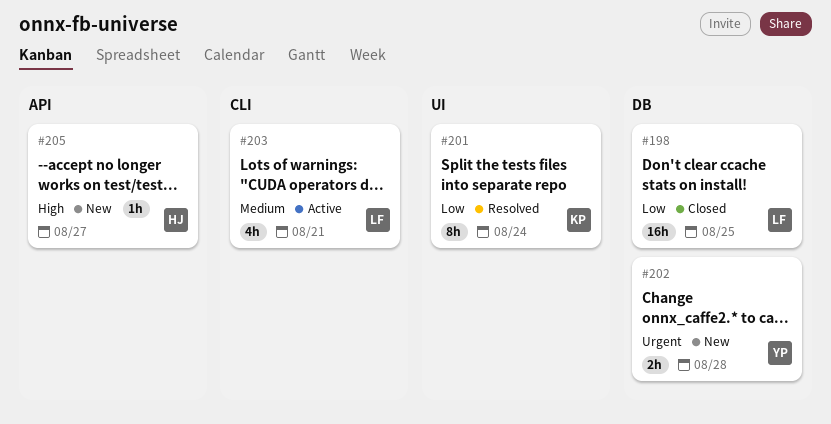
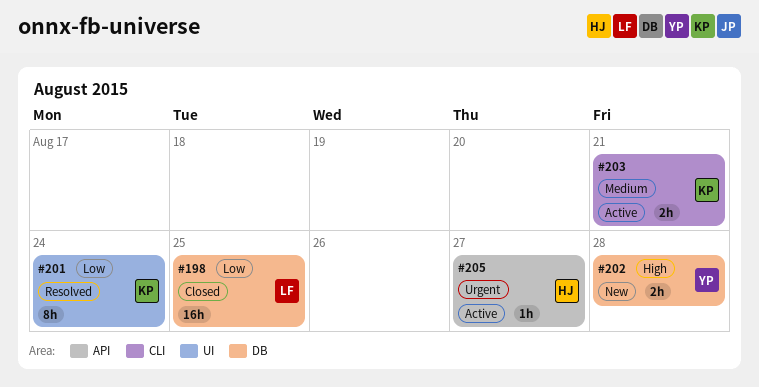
#202, priority: Urgent -> High
#203, owner: LF -> KP
#203, estimate: 4h -> 2h
#205, status: New -> Active
#205, priority: High -> Urgent

